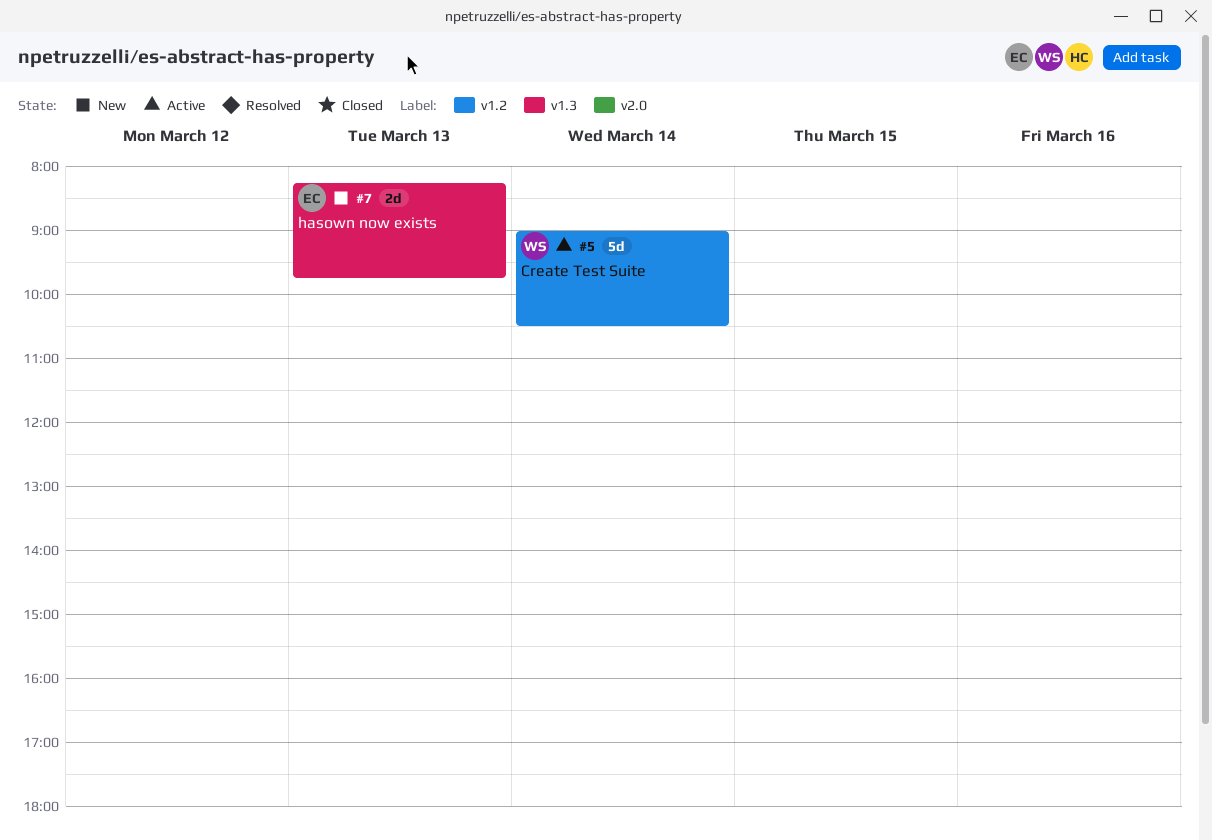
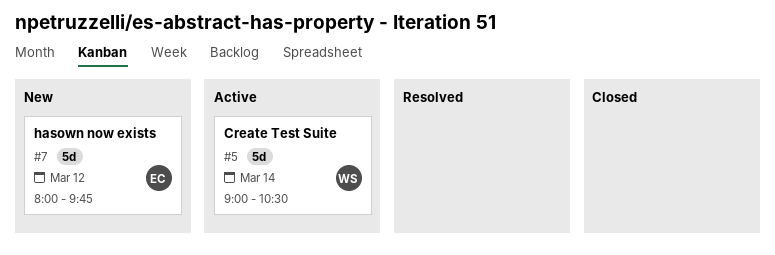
#7, estimate: 2d -> 5d
#7, day: Mar 13 -> Mar 12
#7, begins: 08:15 -> 08:00

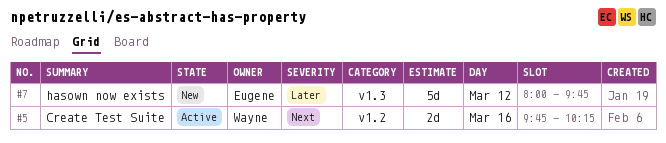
#5, estimate: 5d -> 2d
#5, day: Mar 14 -> Mar 16
#5, begins: 09:00 -> 09:45
#5, ends: 10:30 -> 10:15

